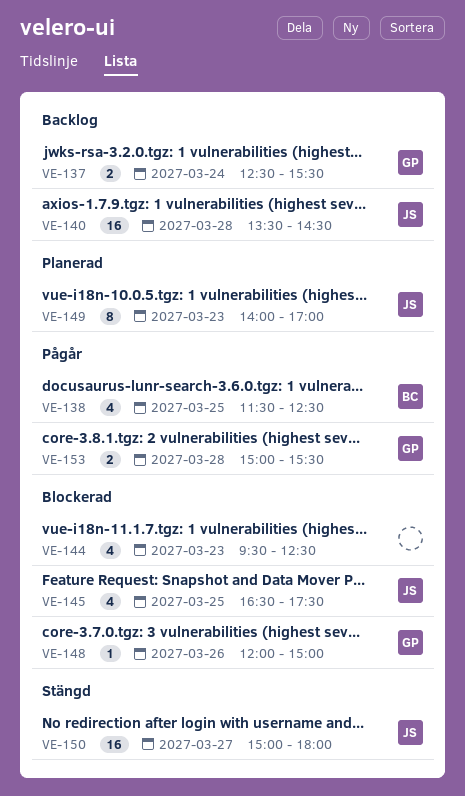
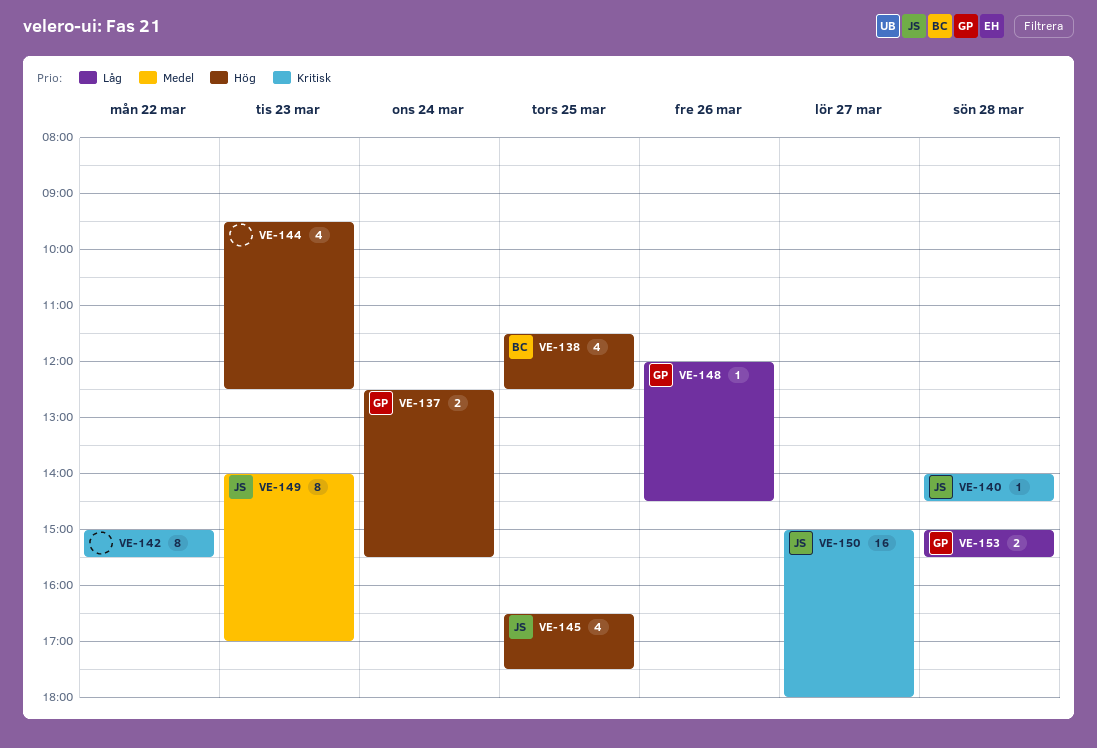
VE-140, estimate: 16 -> 1
VE-140, begins: 13:30 -> 14:00
VE-142: none -> present
VE-148, ends: 15:00 -> 14:30

